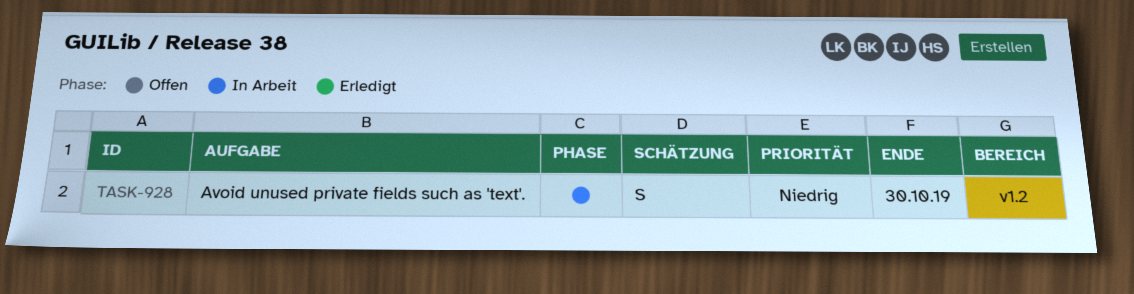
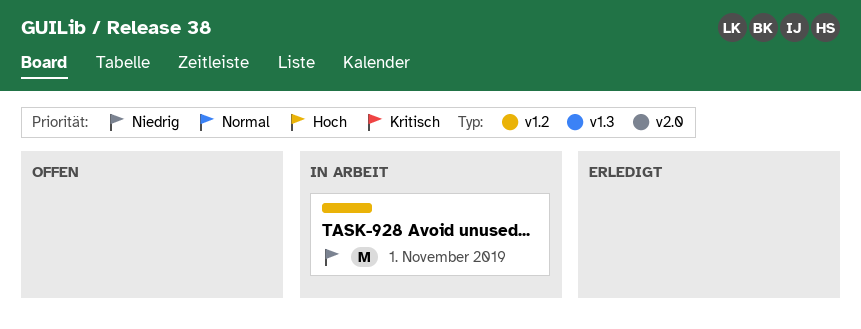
TASK-928, estimate: S -> M
TASK-928, due: Oct 30 -> Nov 1

